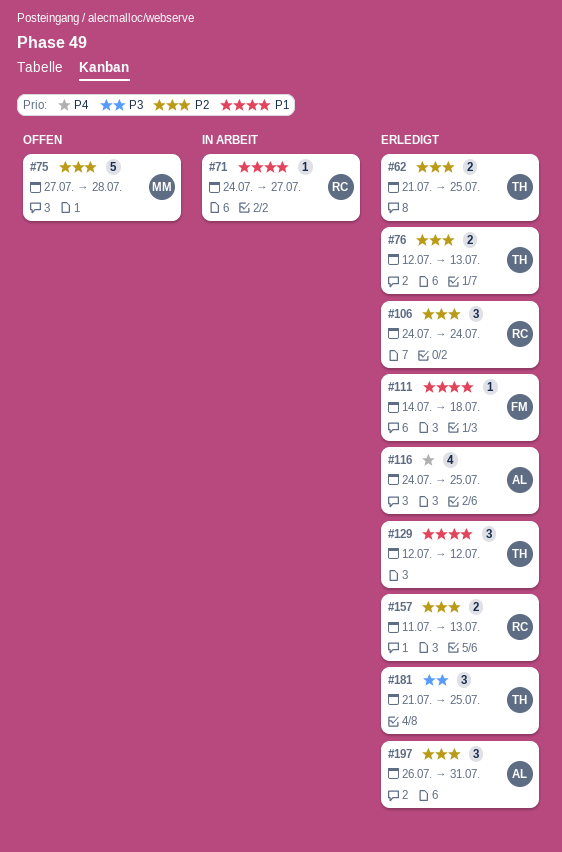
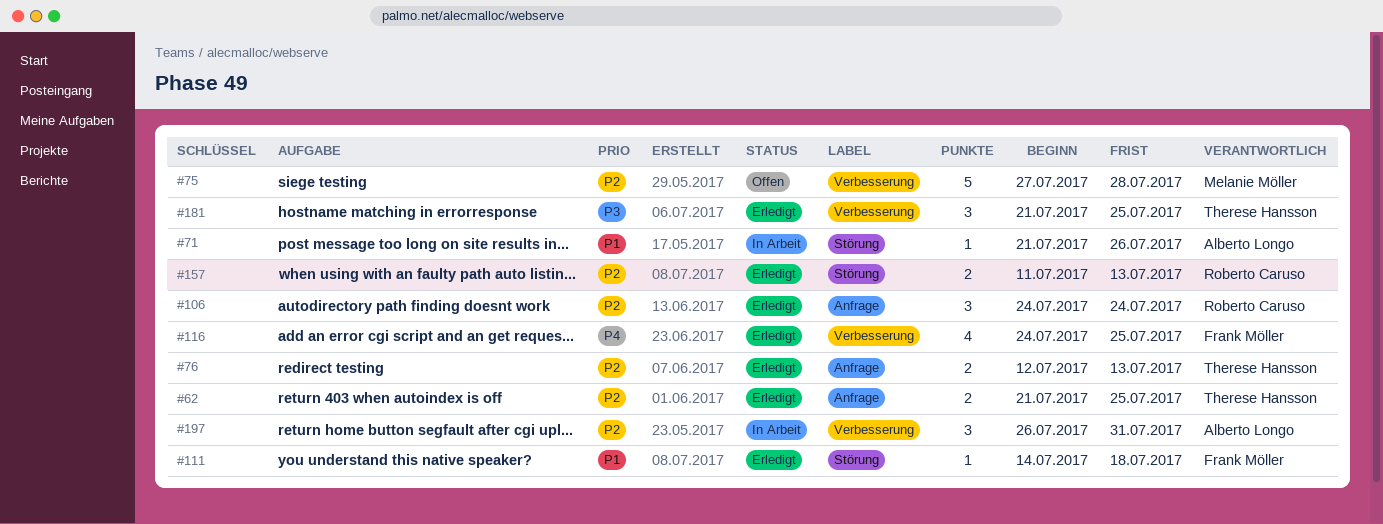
#71, owner: Roberto Caruso -> Alberto Longo
#71, start: Jul 24 -> Jul 21
#71, due: Jul 27 -> Jul 26
#116, owner: Alberto Longo -> Frank Möller
#129: present -> none
#197, status: Erledigt -> In Arbeit

